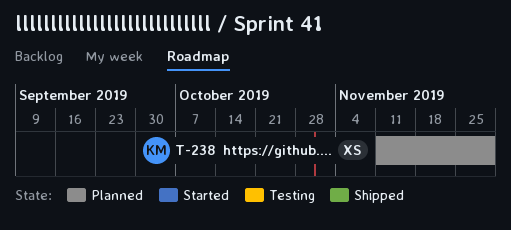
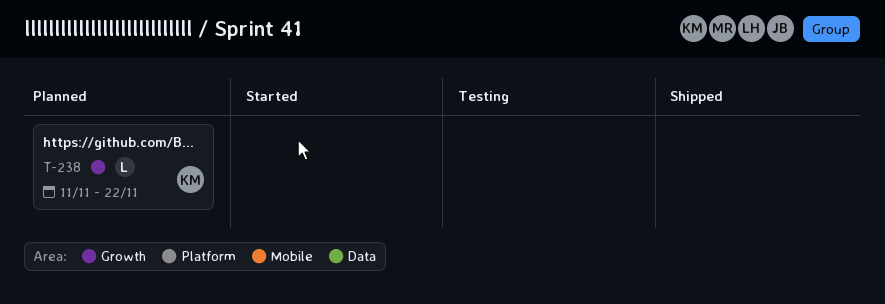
T-238, estimate: XS -> L
T-238, due: Nov 29 -> Nov 22

